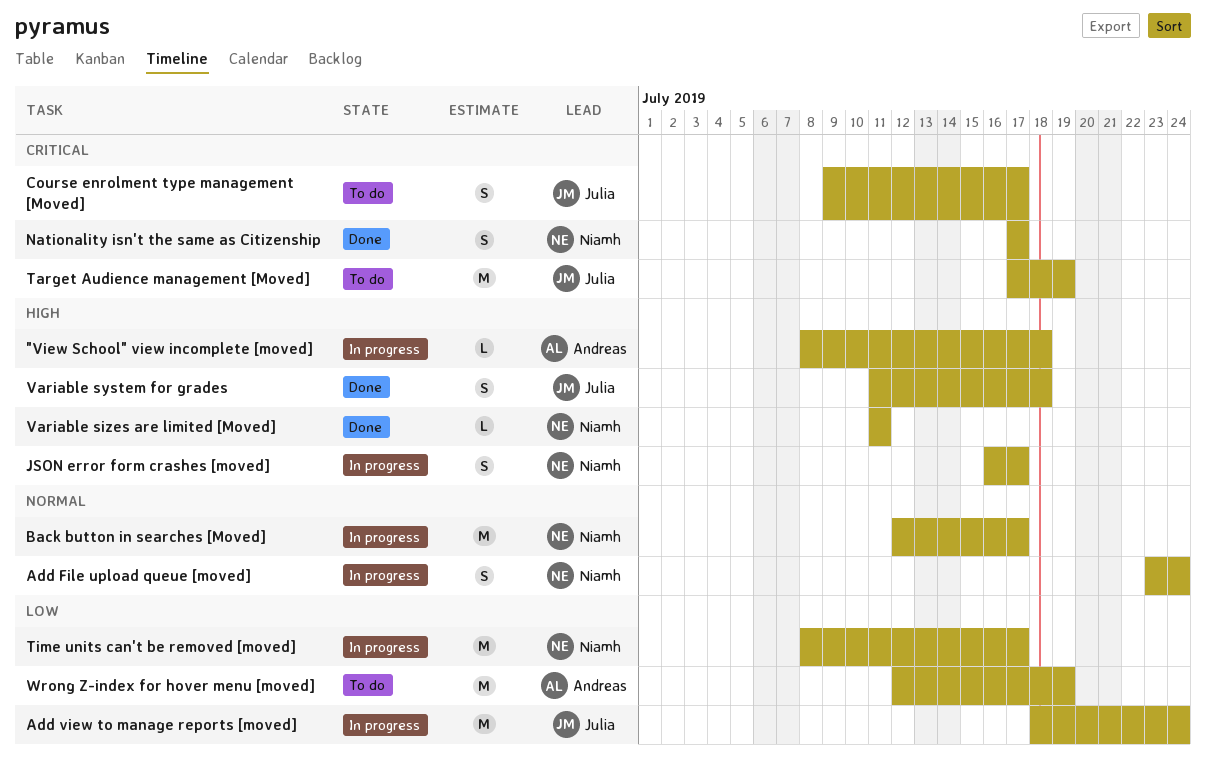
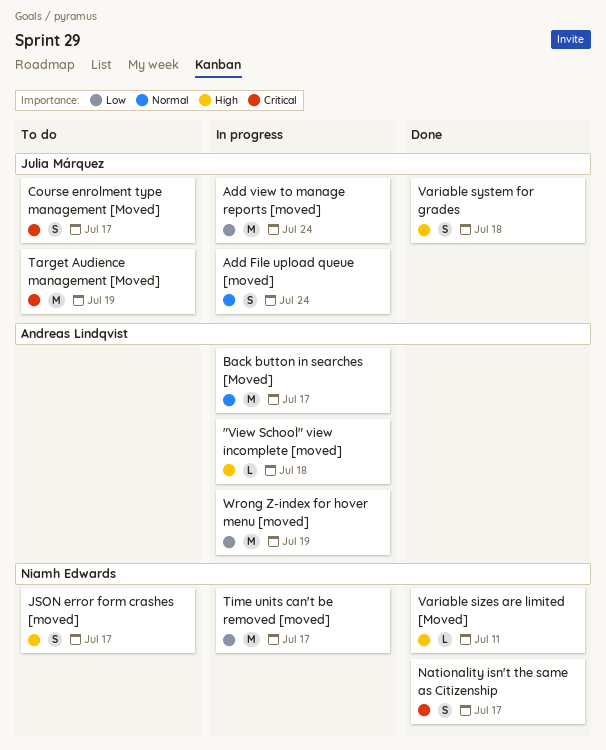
Add File upload queue [moved], owner: Niamh Edwards -> Julia Márquez
Back button in searches [Moved], owner: Niamh Edwards -> Andreas Lindqvist
JSON error form crashes [moved], status: In progress -> To do
Wrong Z-index for hover menu [moved], status: To do -> In progress

